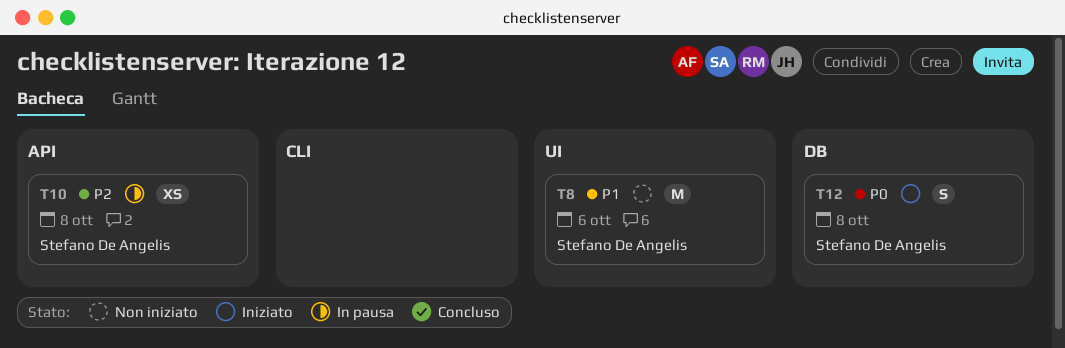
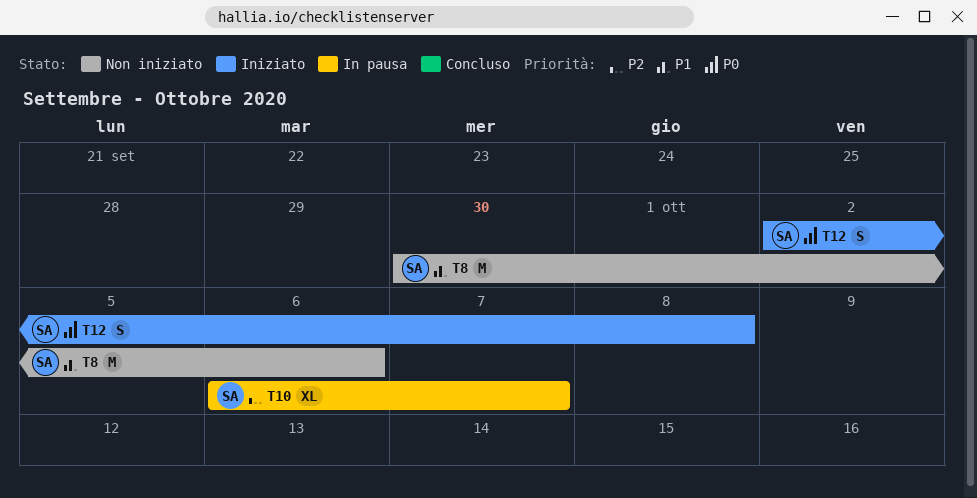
T10, estimate: XS -> XL
T10, due: Oct 8 -> Oct 7

